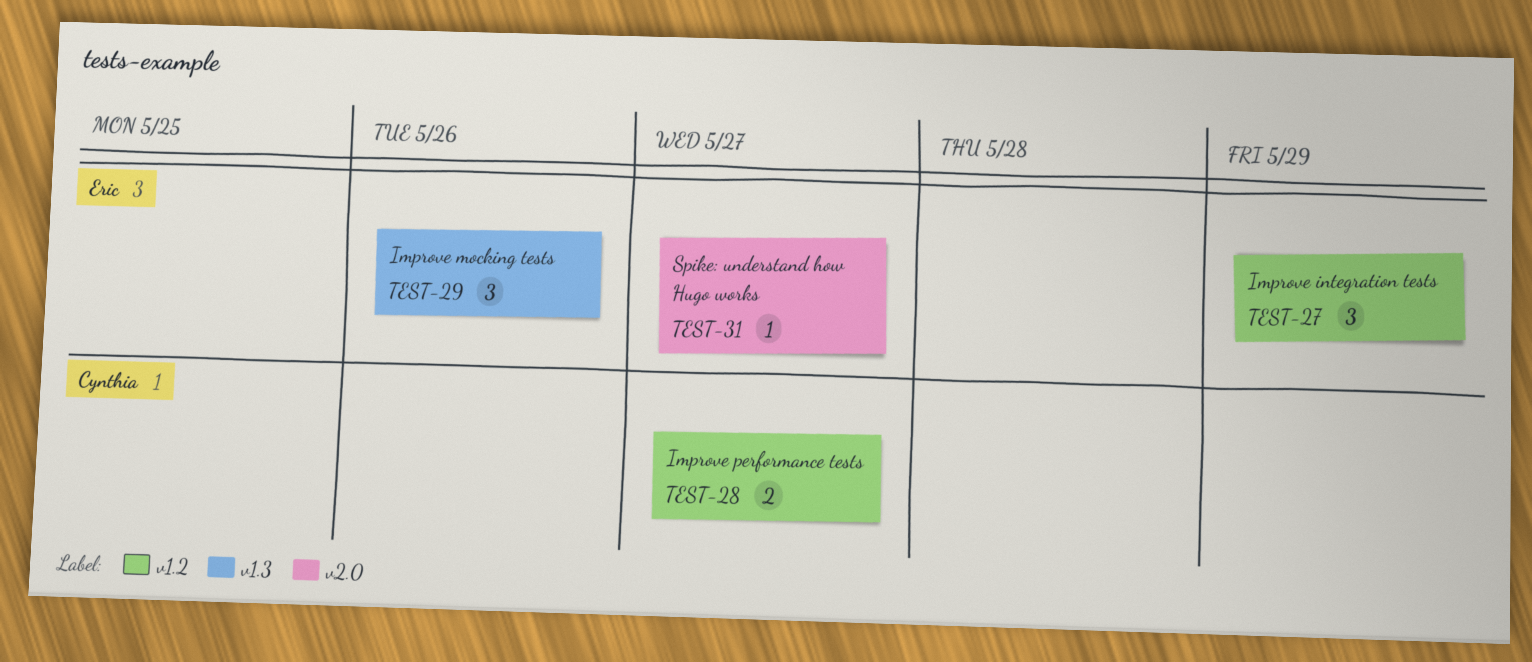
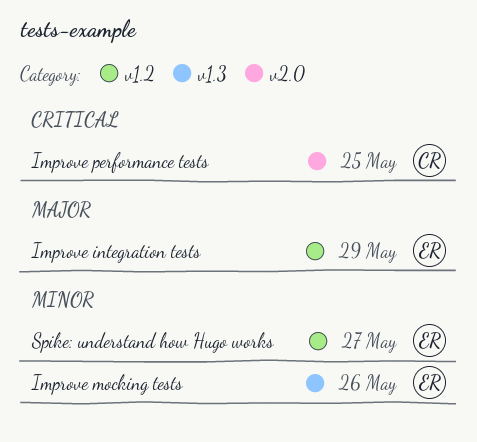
Improve performance tests, label: v1.2 -> v2.0
Improve performance tests, due: May 27 -> May 25
Spike: understand how Hugo works, label: v2.0 -> v1.2

